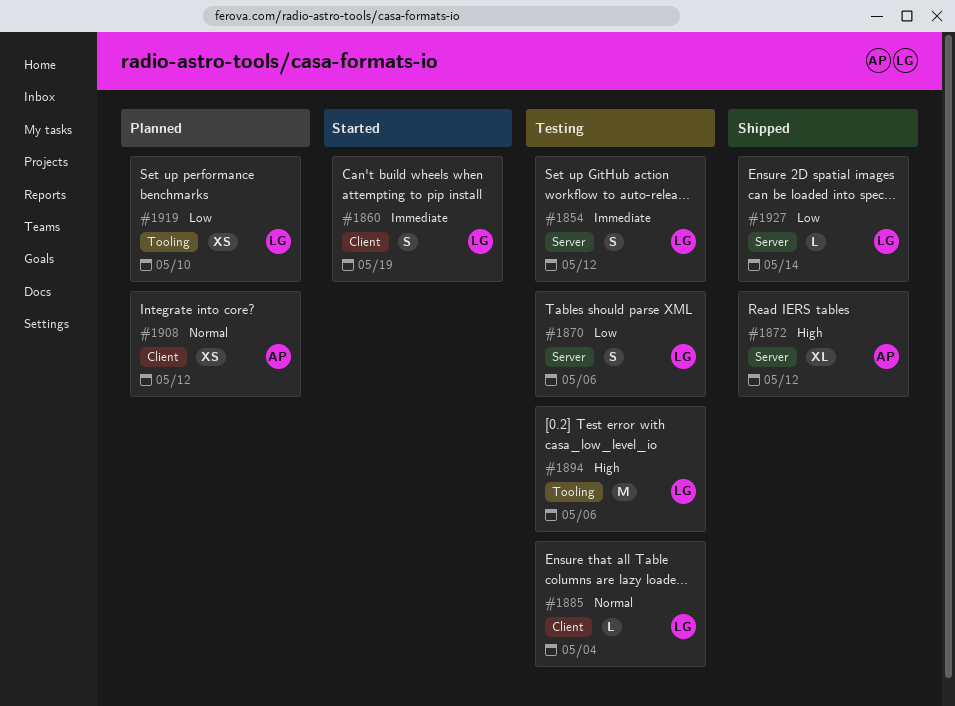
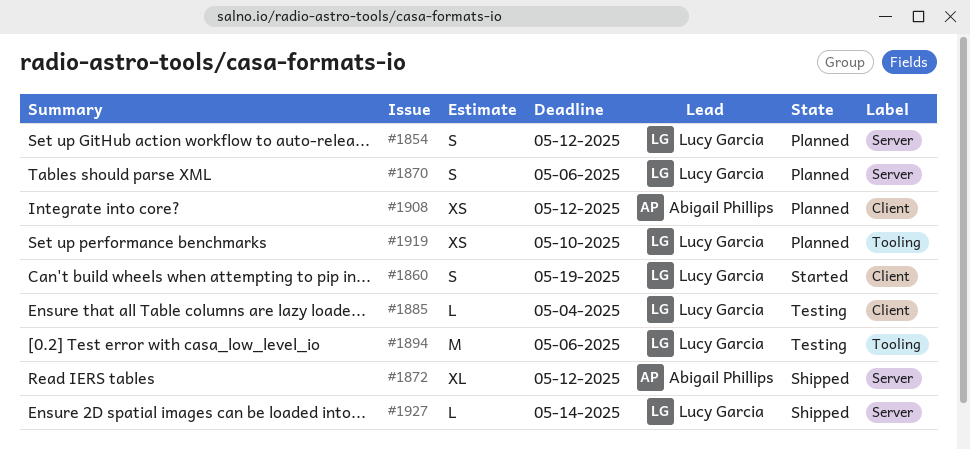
#1854, status: Testing -> Planned
#1870, status: Testing -> Planned

